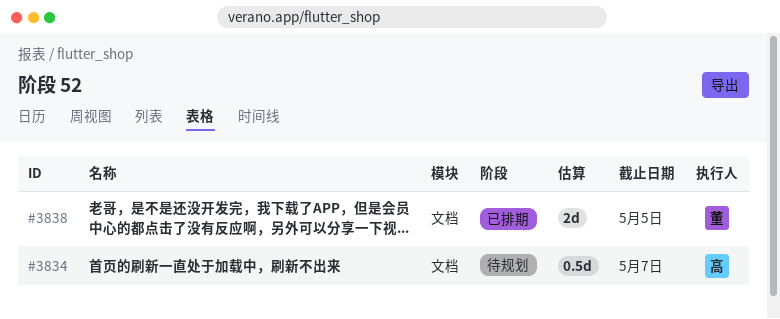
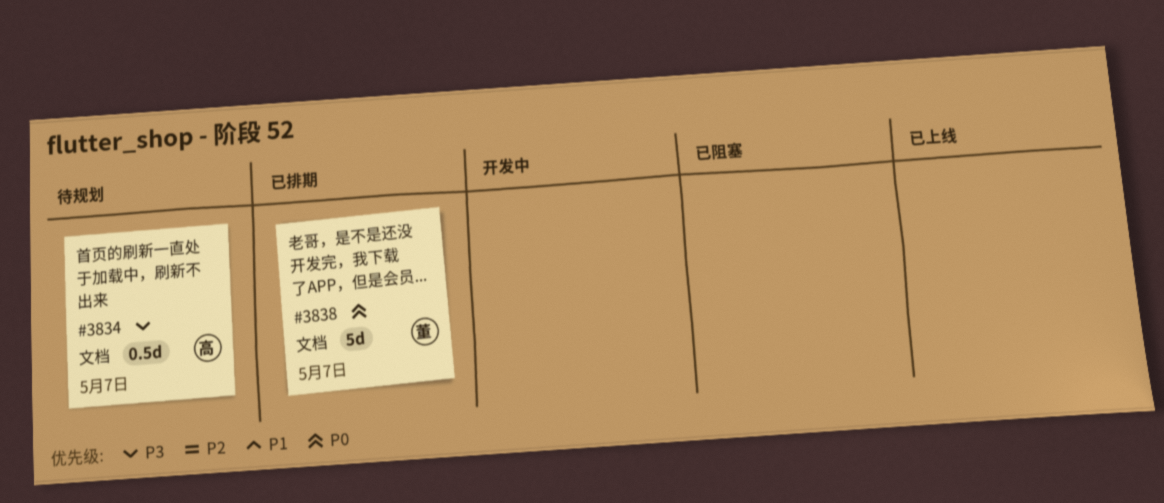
#3838, estimate: 2d -> 5d
#3838, due: May 5 -> May 7

